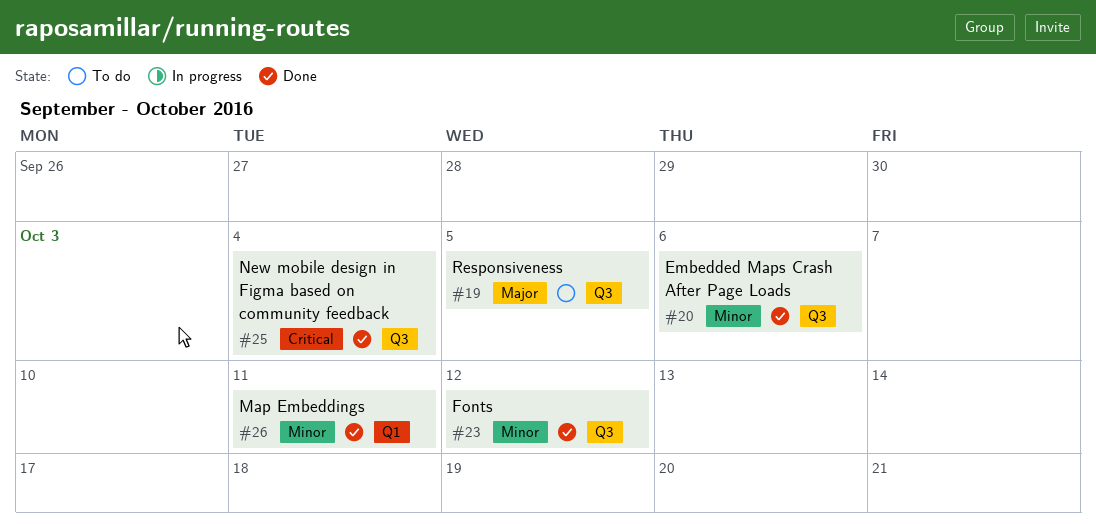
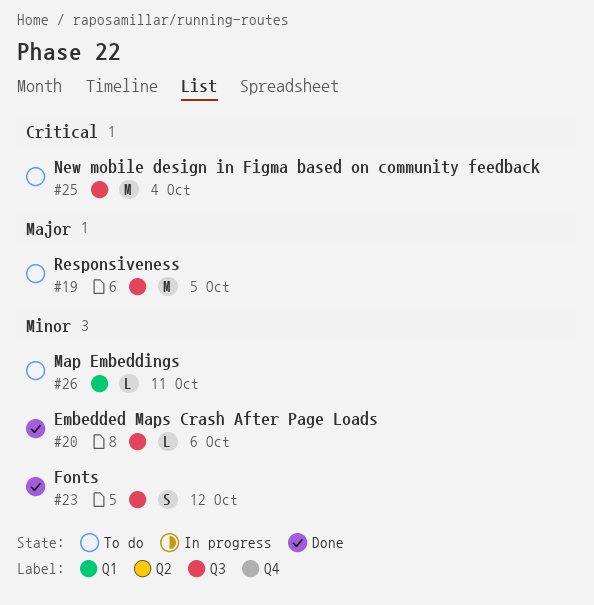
#25, status: Done -> To do
#26, status: Done -> To do

